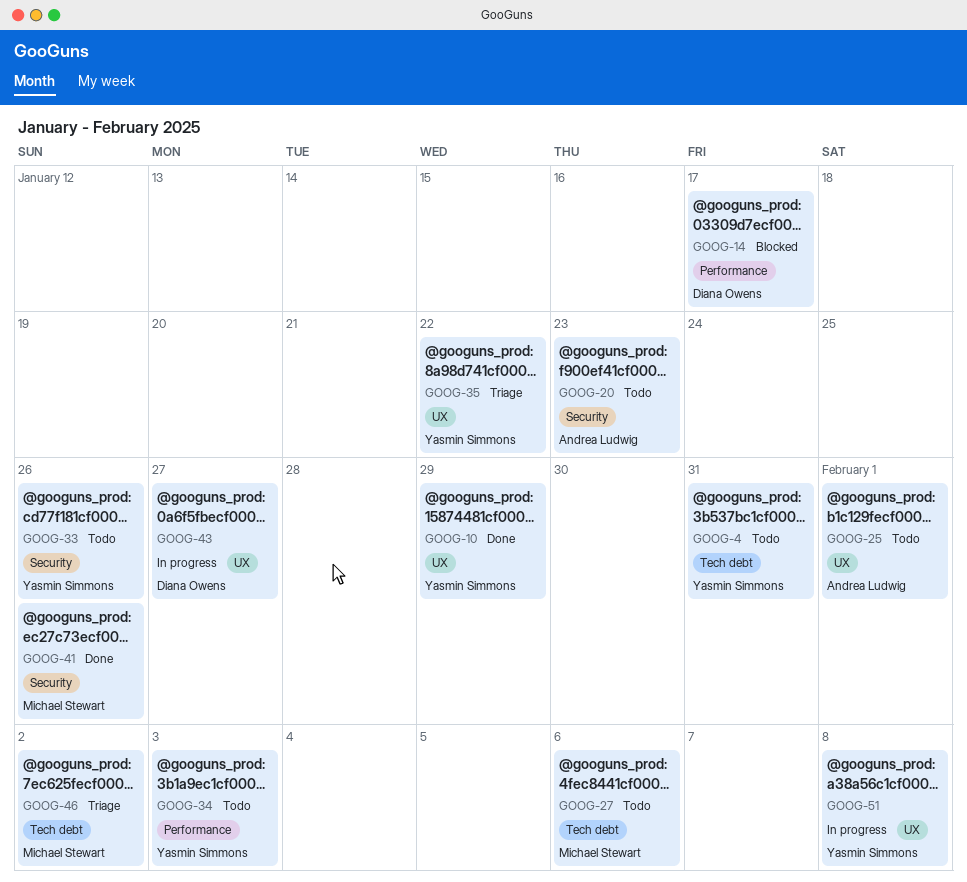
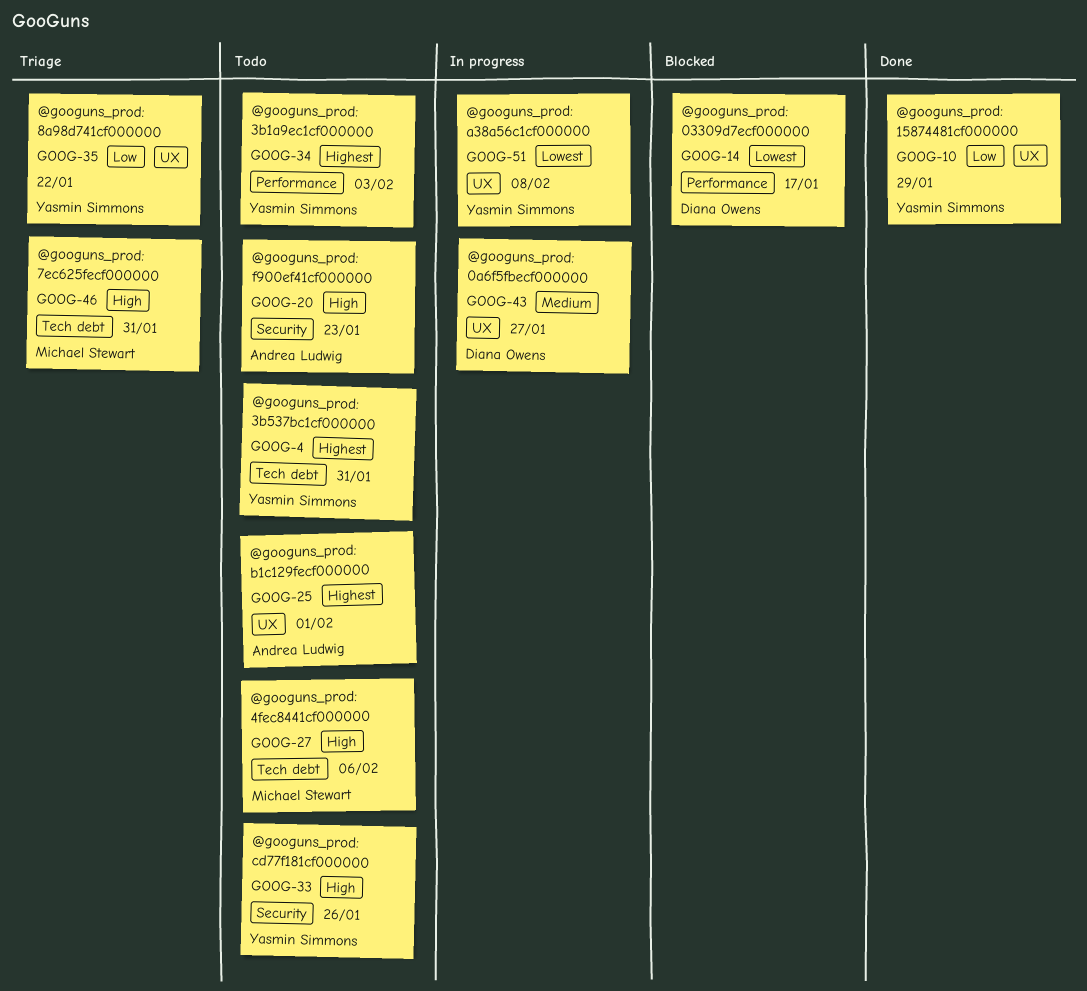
GOOG-41: present -> none
GOOG-46, due: Feb 2 -> Jan 31

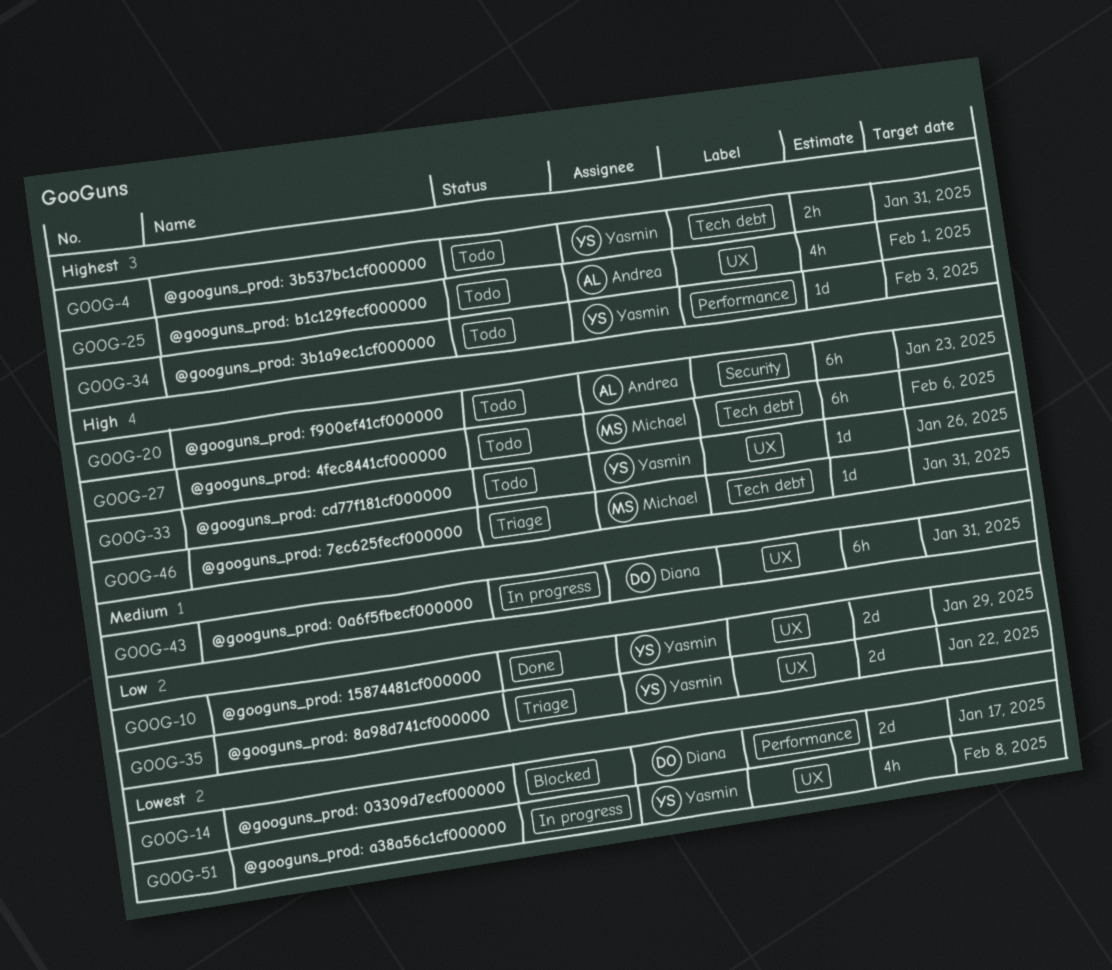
GOOG-33, label: Security -> UX
GOOG-43, due: Jan 27 -> Jan 31

